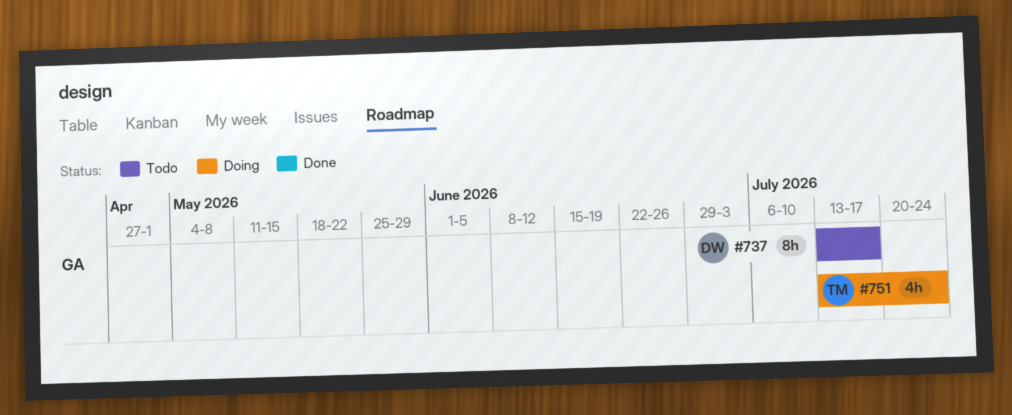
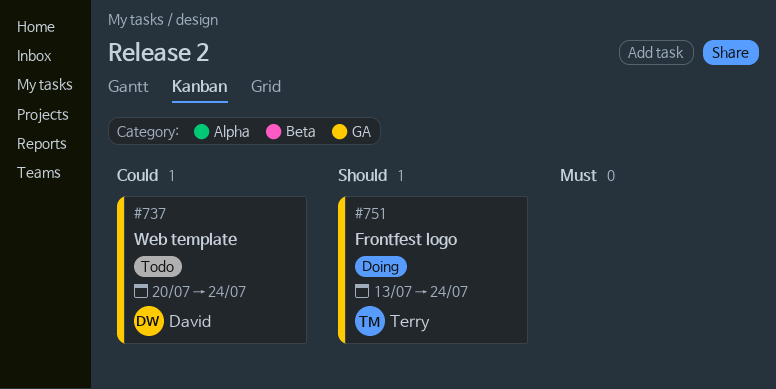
#737, start: Jul 13 -> Jul 20
#737, due: Jul 17 -> Jul 24

